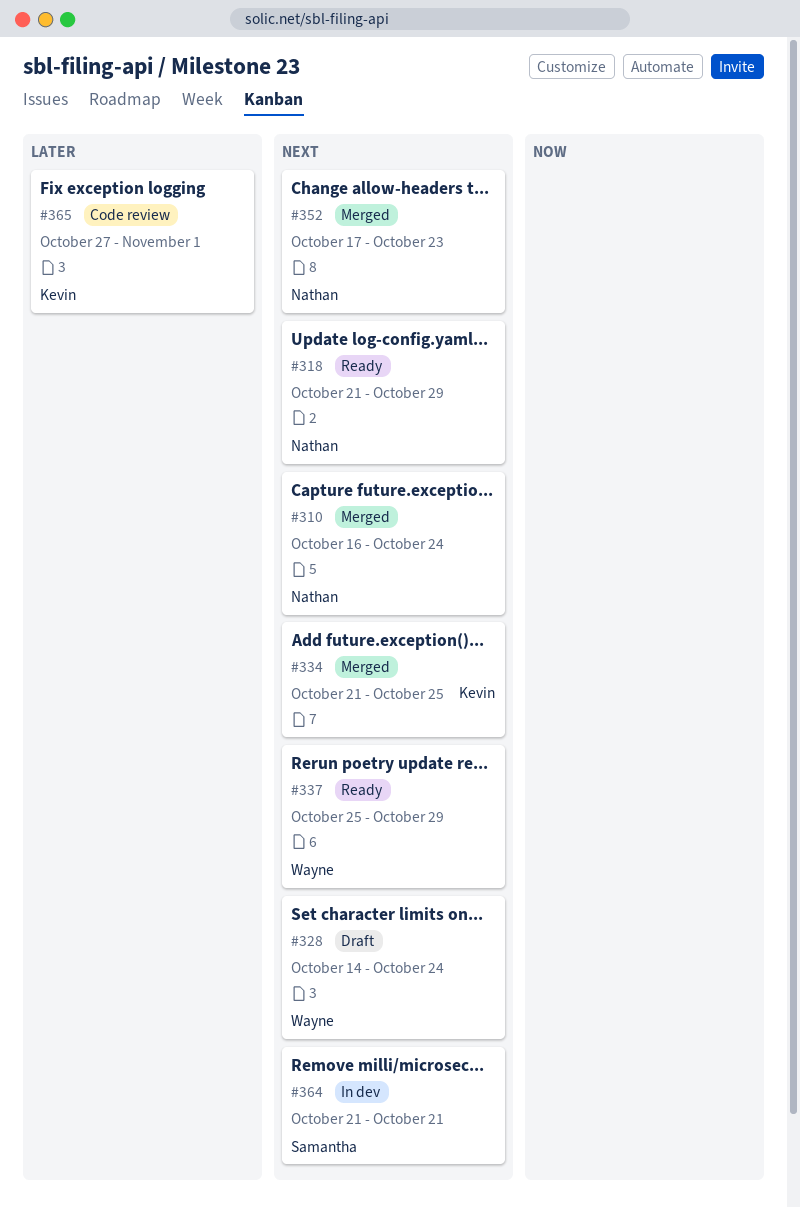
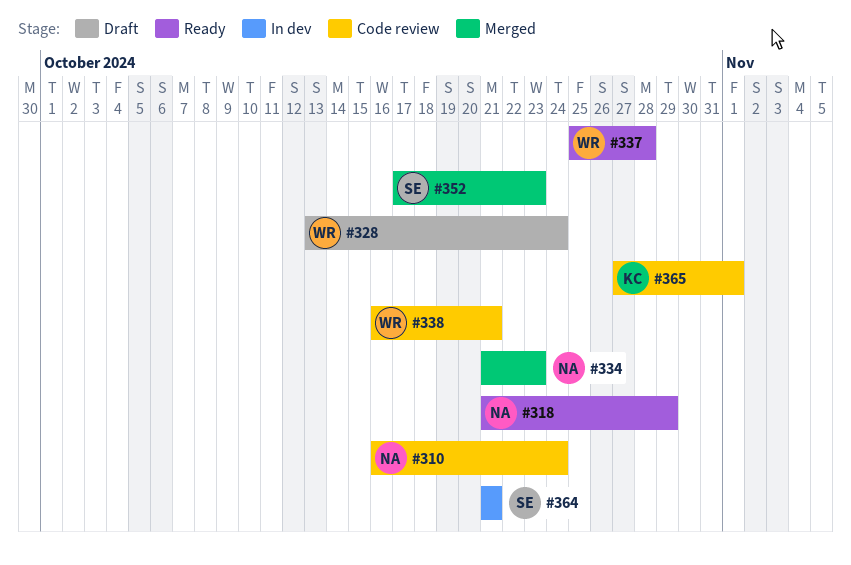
#310, status: Merged -> Code review
#328, start: Oct 14 -> Oct 13
#334, owner: Kevin -> Nathan
#334, due: Oct 25 -> Oct 23
#337, due: Oct 29 -> Oct 28
#338: none -> present
#352, owner: Nathan -> Samantha

